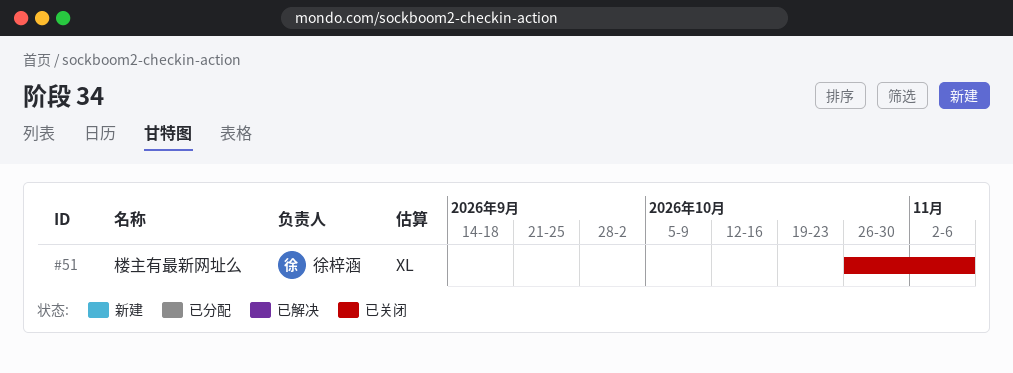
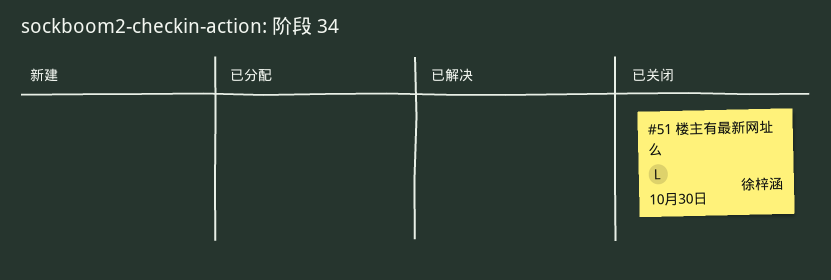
#51, estimate: XL -> L
#51, due: Nov 6 -> Oct 30

